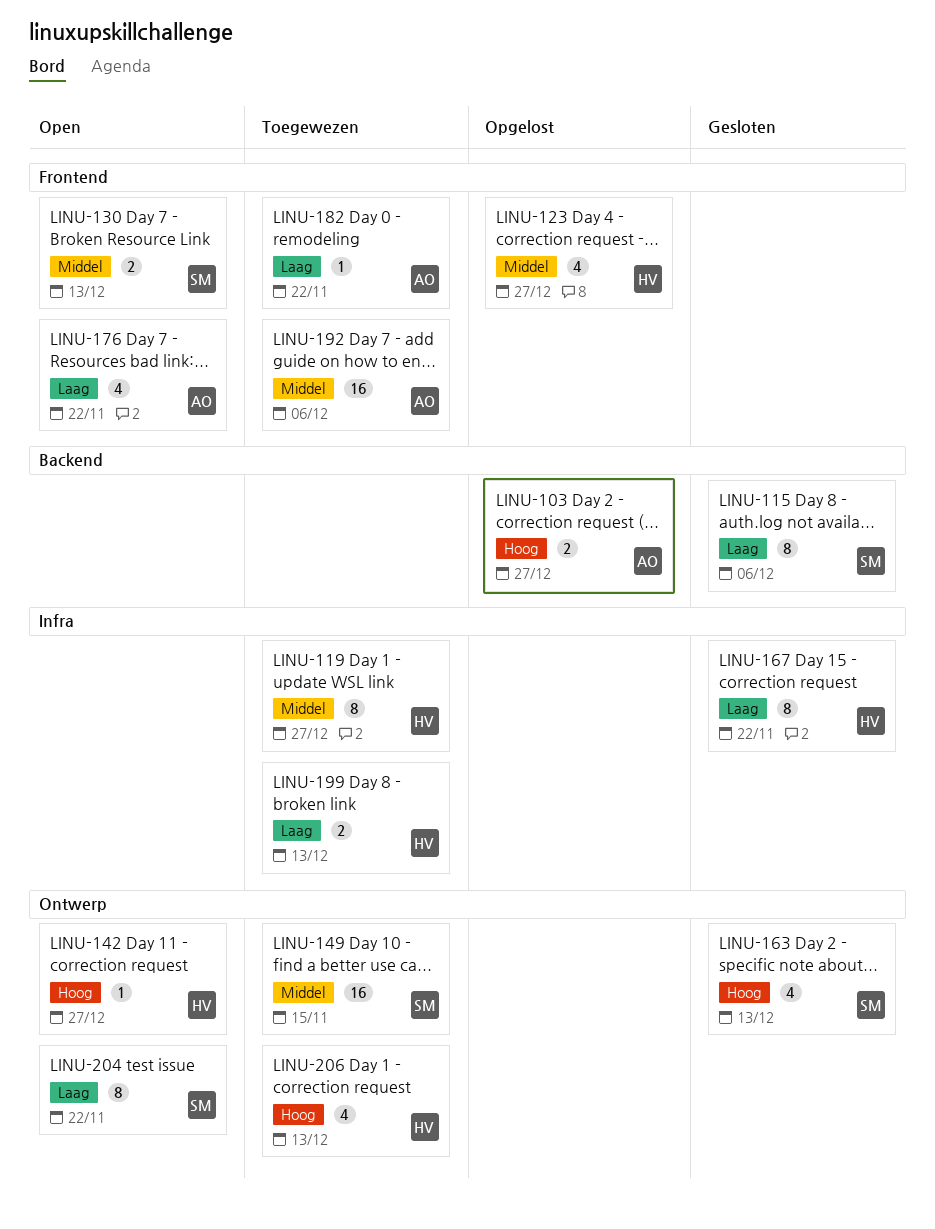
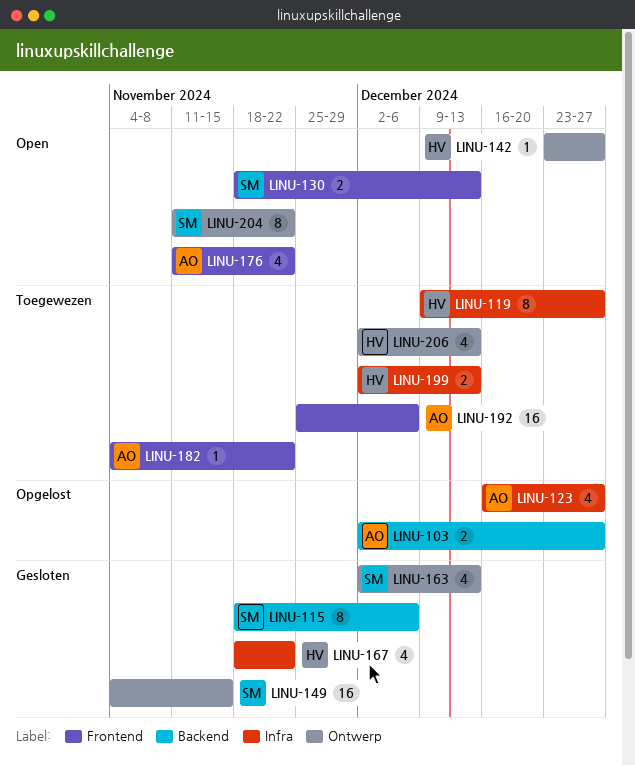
LINU-123, owner: HV -> AO
LINU-123, label: Frontend -> Infra
LINU-149, status: Toegewezen -> Gesloten
LINU-167, estimate: 8 -> 4

